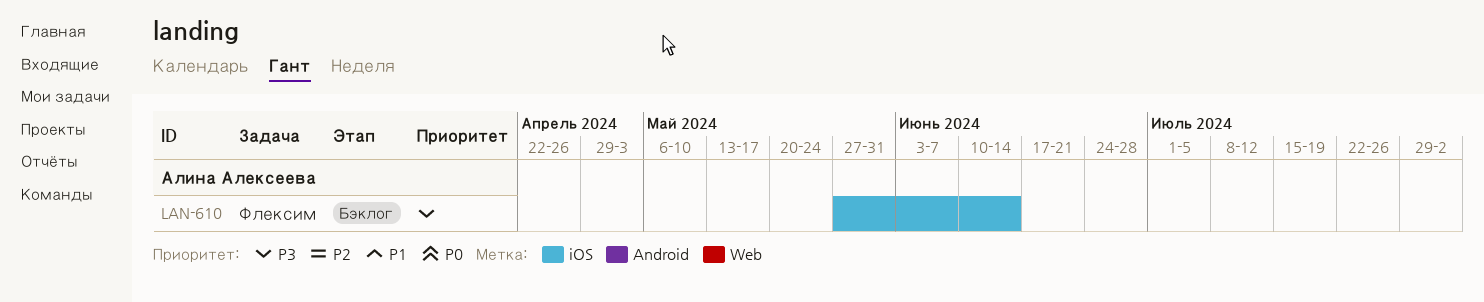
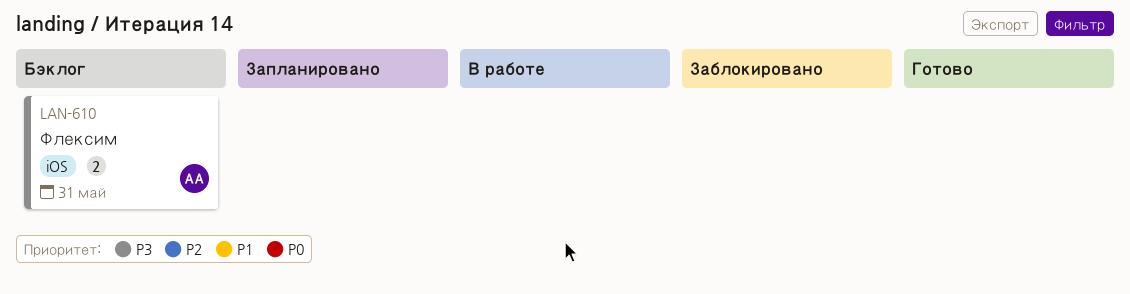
LAN-610, due: Jun 14 -> May 31

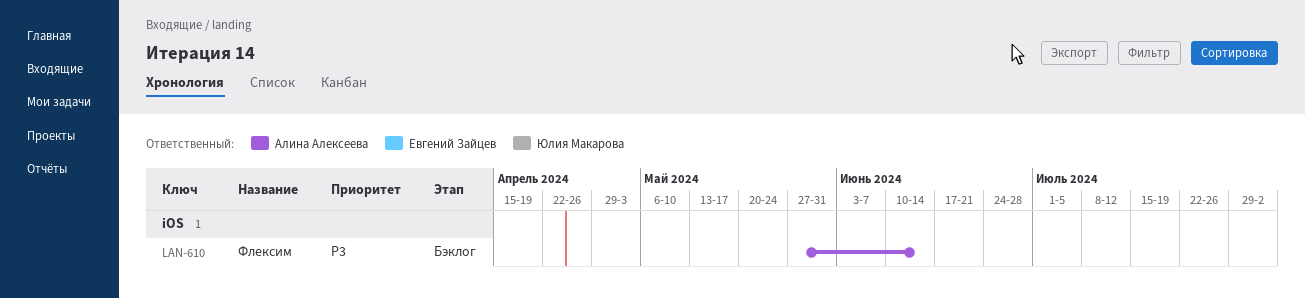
LAN-610, due: May 31 -> Jun 14

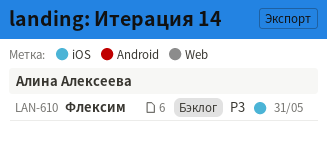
LAN-610, due: Jun 14 -> May 31

